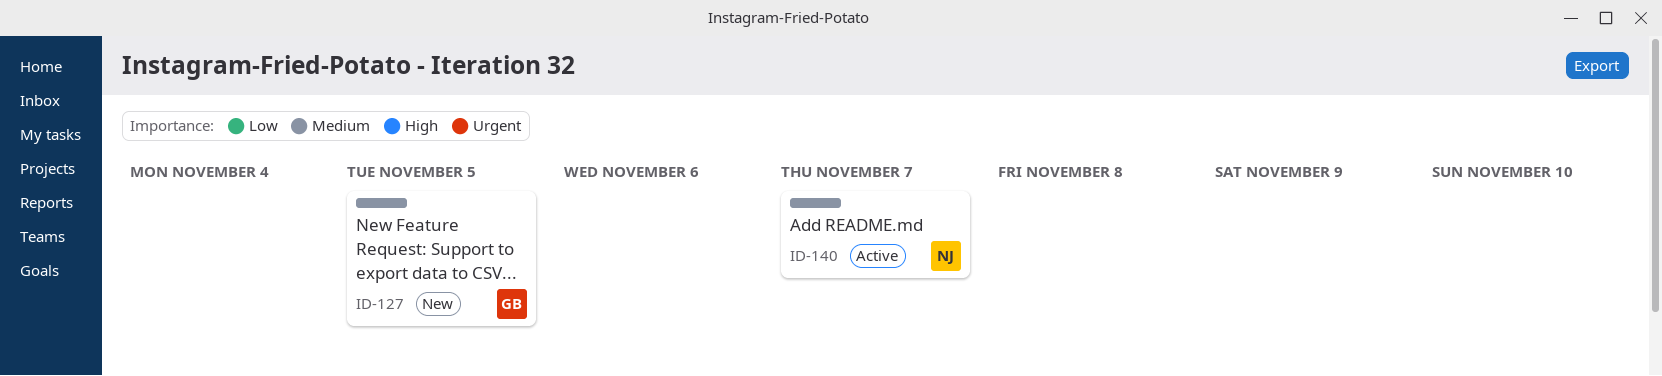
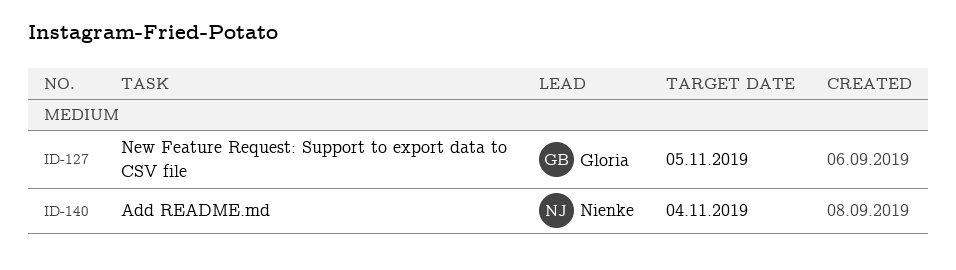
ID-140, due: Nov 7 -> Nov 4

